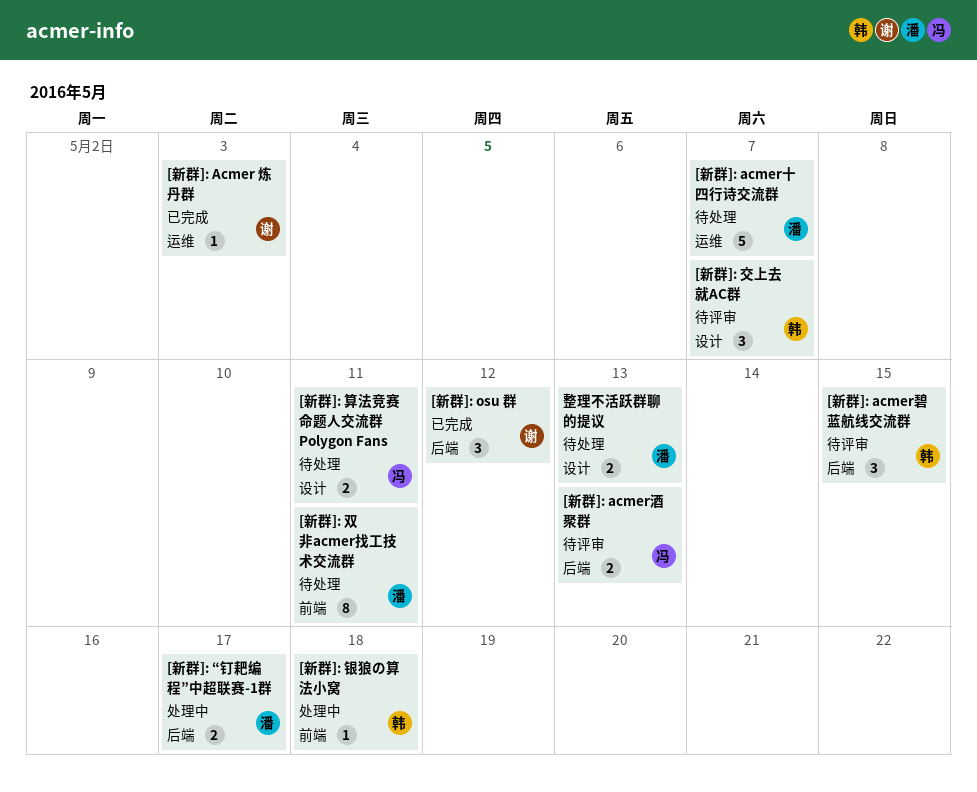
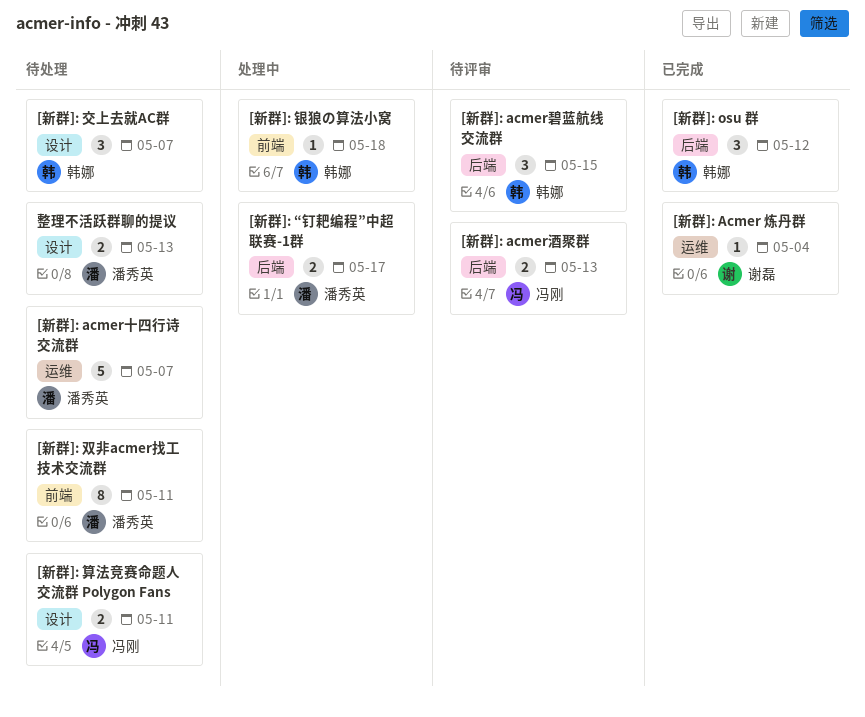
[新群]: Acmer 炼丹群, due: May 3 -> May 4
[新群]: osu 群, owner: 谢磊 -> 韩娜
[新群]: 交上去就AC群, status: 待评审 -> 待处理

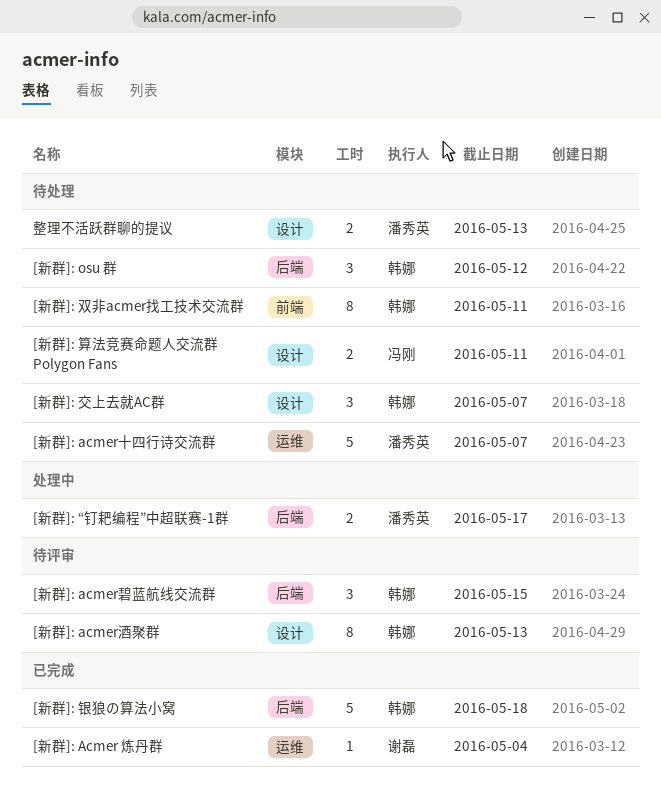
[新群]: acmer酒聚群, owner: 冯刚 -> 韩娜
[新群]: acmer酒聚群, label: 后端 -> 设计
[新群]: acmer酒聚群, estimate: 2 -> 8
[新群]: osu 群, status: 已完成 -> 待处理
[新群]: 双非acmer找工技术交流群, owner: 潘秀英 -> 韩娜
[新群]: 银狼の算法小窝, status: 处理中 -> 已完成
[新群]: 银狼の算法小窝, label: 前端 -> 后端
[新群]: 银狼の算法小窝, estimate: 1 -> 5

